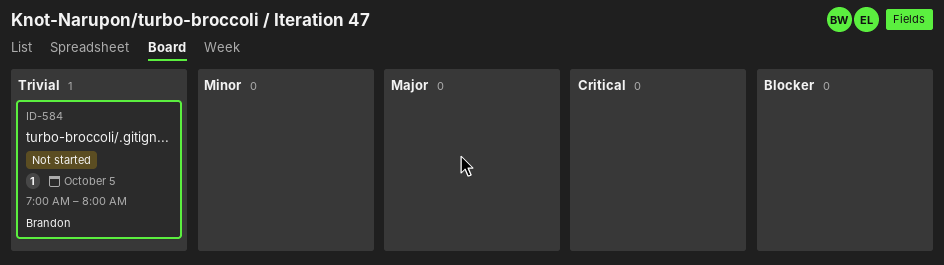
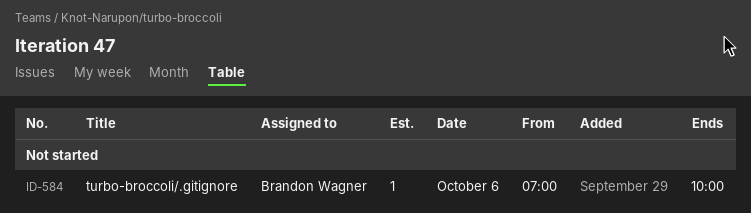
ID-584, day: Oct 5 -> Oct 6
ID-584, ends: 08:00 -> 10:00

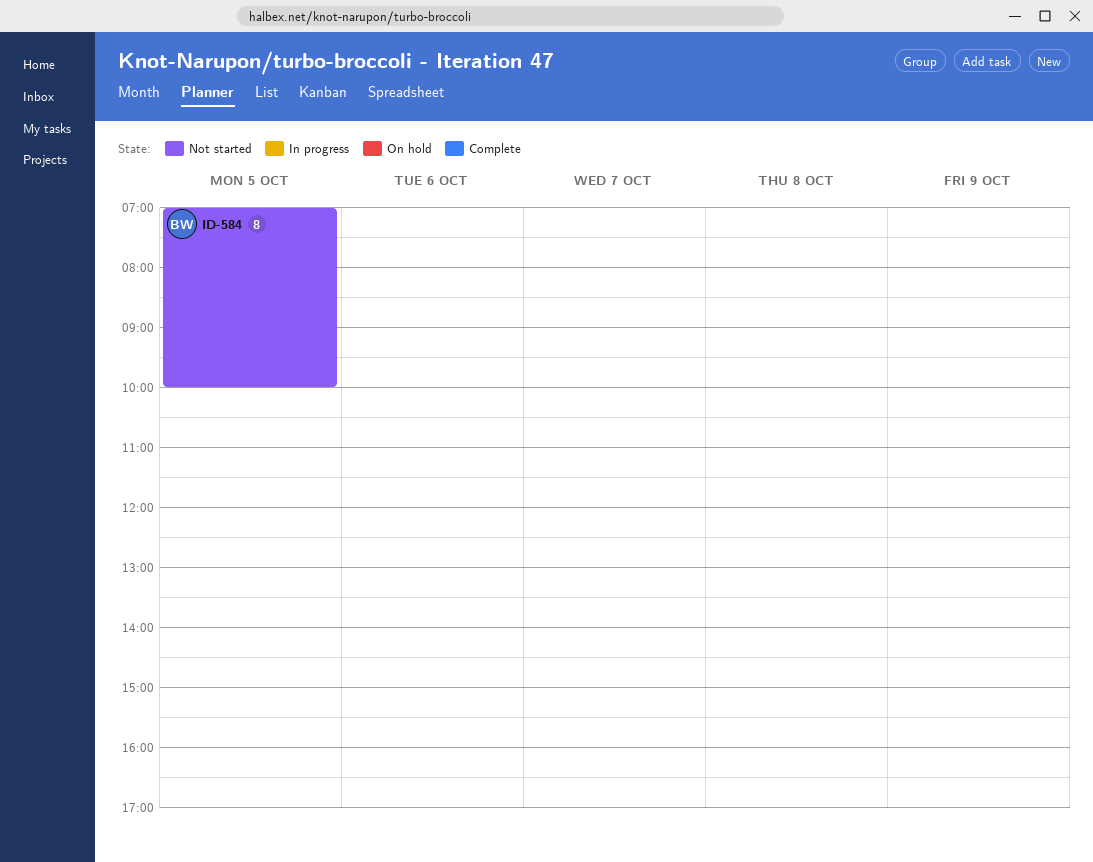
ID-584, estimate: 1 -> 8
ID-584, day: Oct 6 -> Oct 5

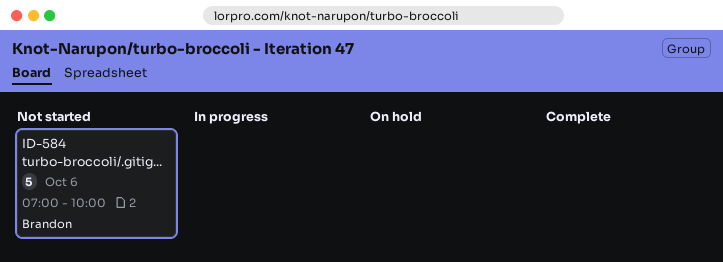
ID-584, estimate: 8 -> 5
ID-584, day: Oct 5 -> Oct 6

